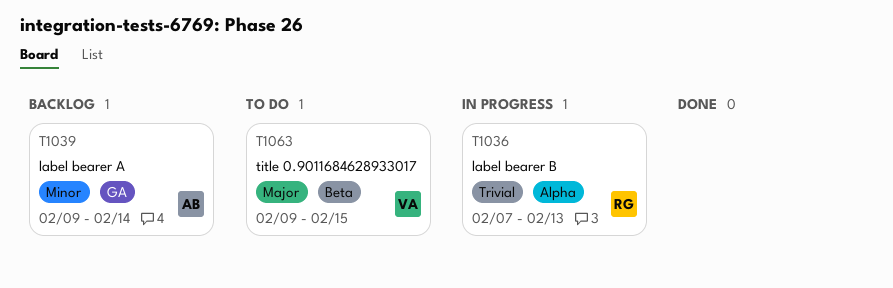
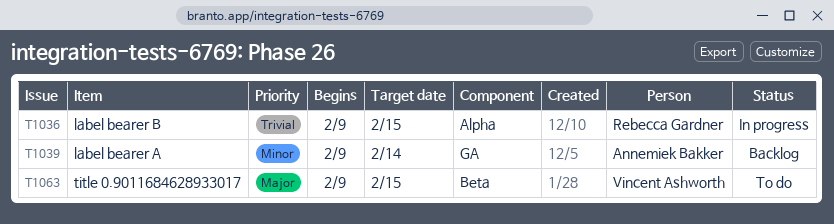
T1036, start: Feb 7 -> Feb 9
T1036, due: Feb 13 -> Feb 15

